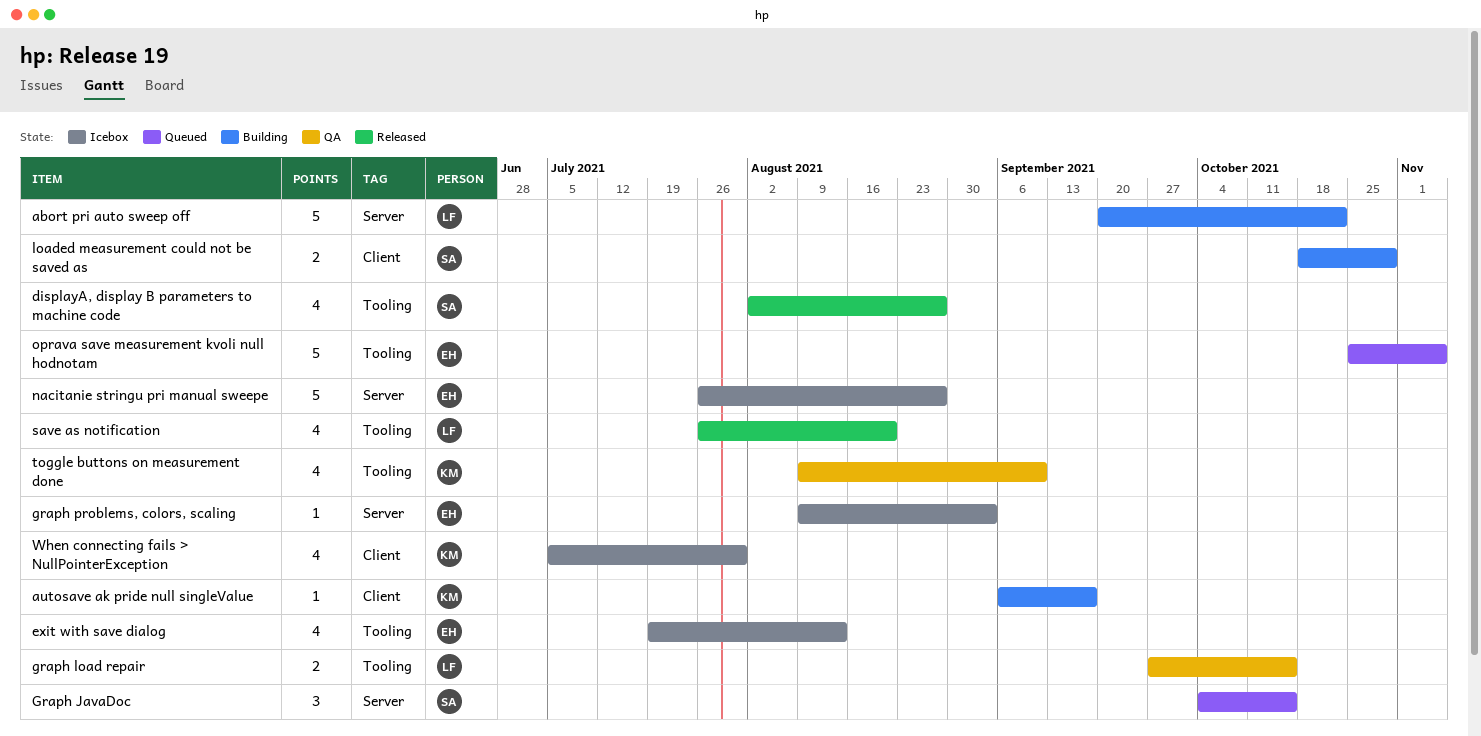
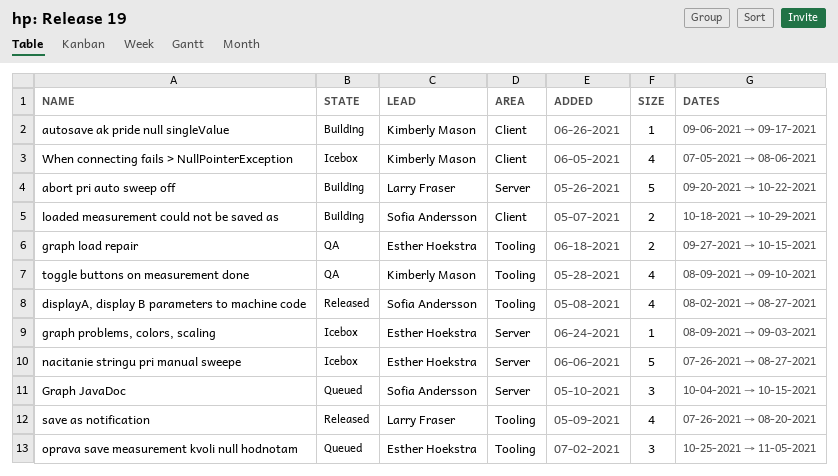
exit with save dialog: present -> none
graph load repair, owner: Larry Fraser -> Esther Hoekstra
oprava save measurement kvoli null hodnotam, estimate: 5 -> 3
When connecting fails > NullPointerException, due: Jul 30 -> Aug 6

